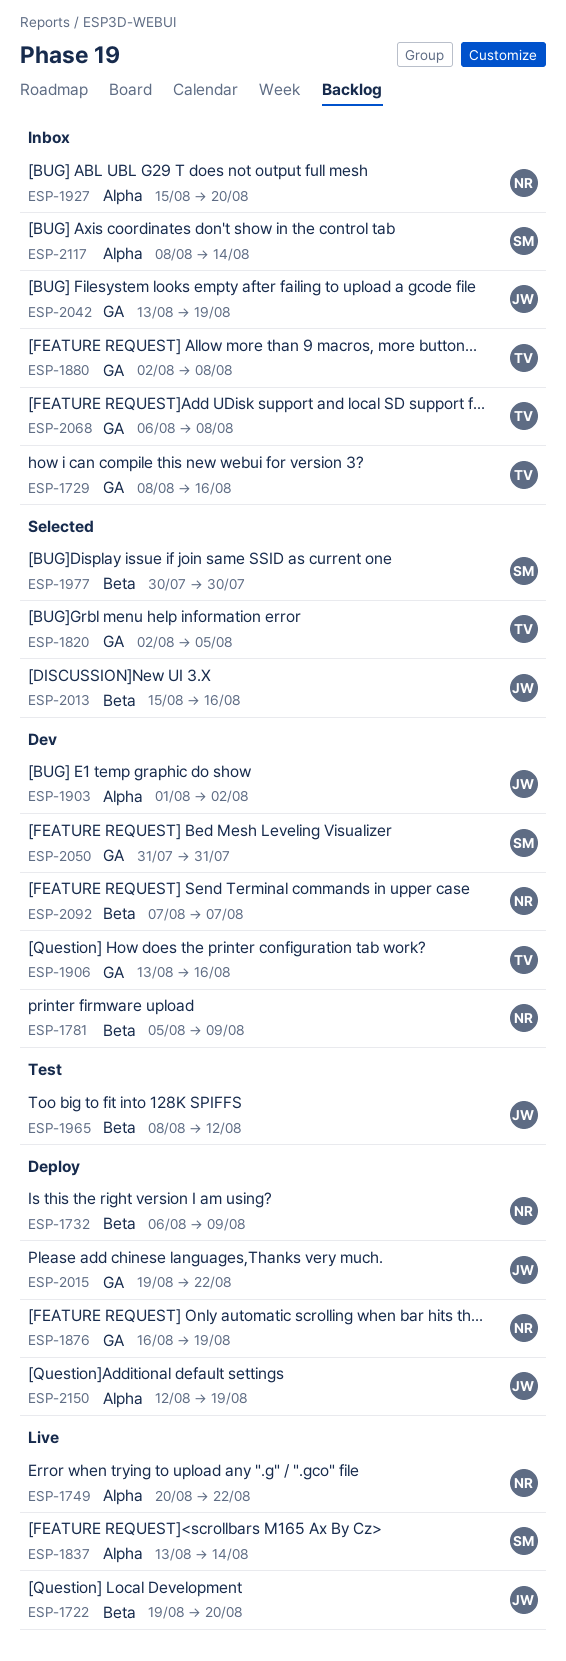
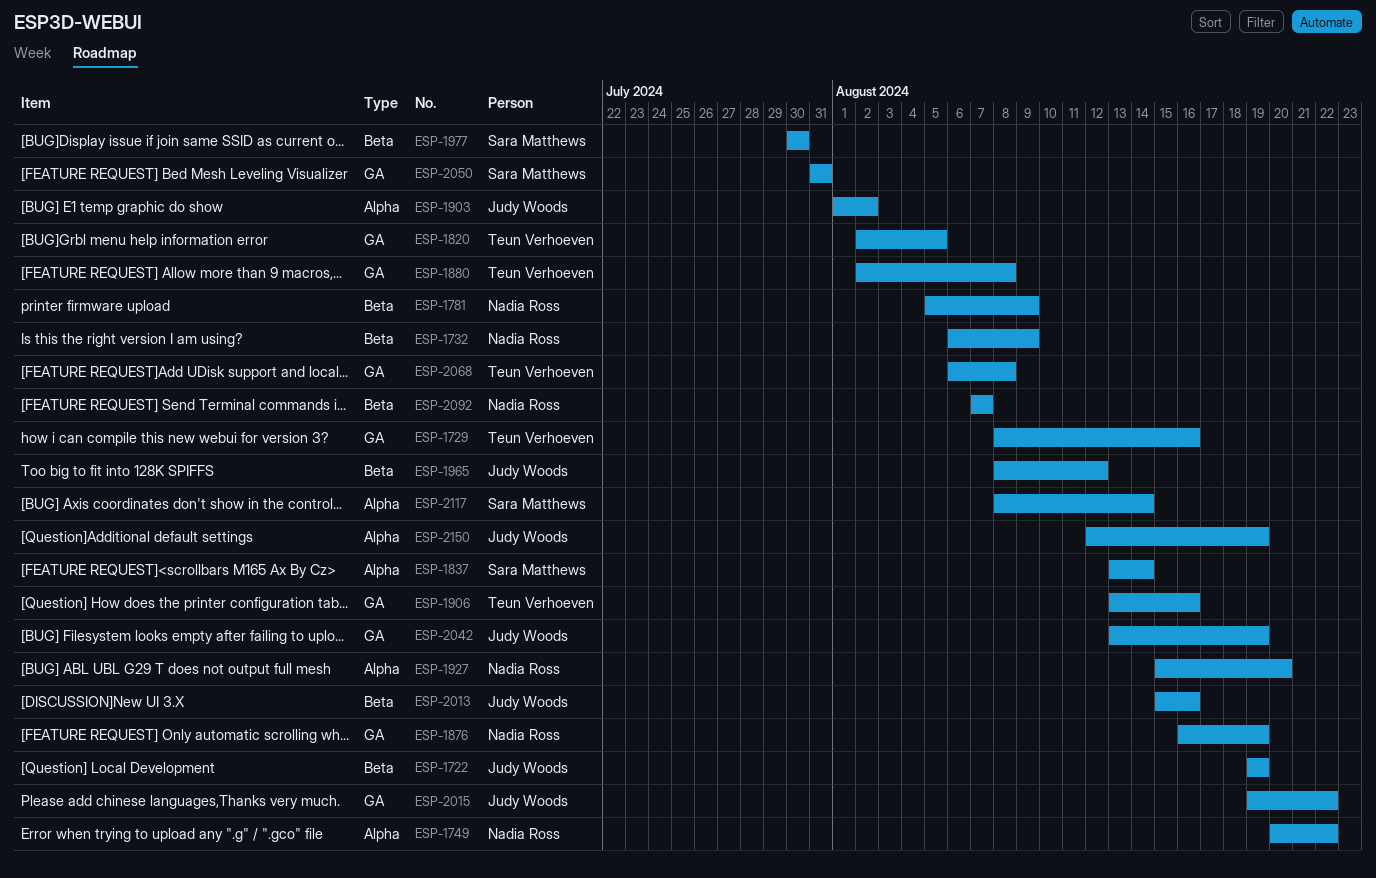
ESP-1722, due: Aug 20 -> Aug 19

